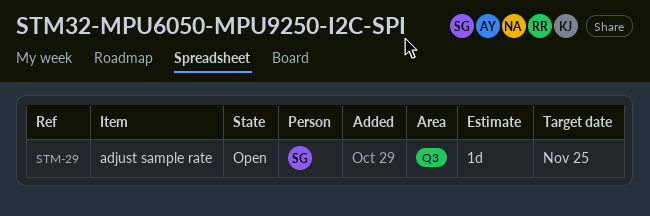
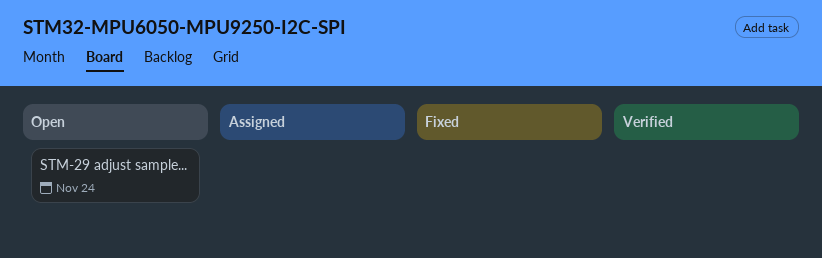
STM-29, due: Nov 25 -> Nov 24

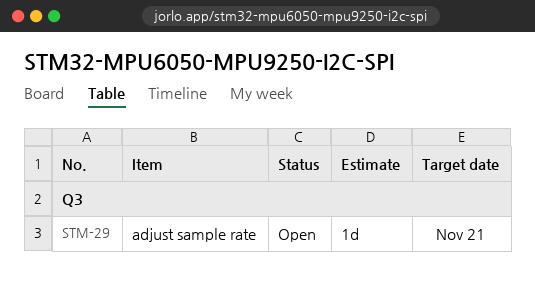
STM-29, due: Nov 24 -> Nov 21

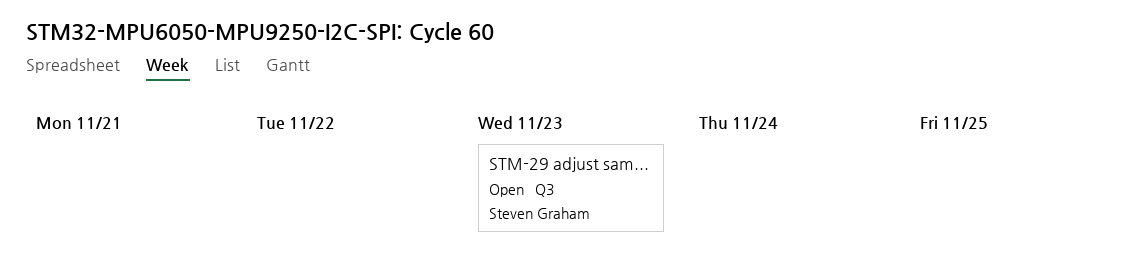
STM-29, due: Nov 21 -> Nov 23

